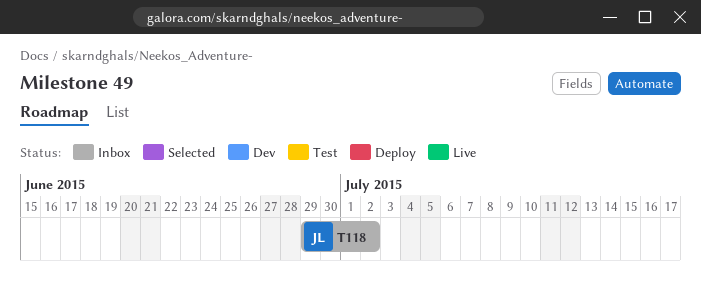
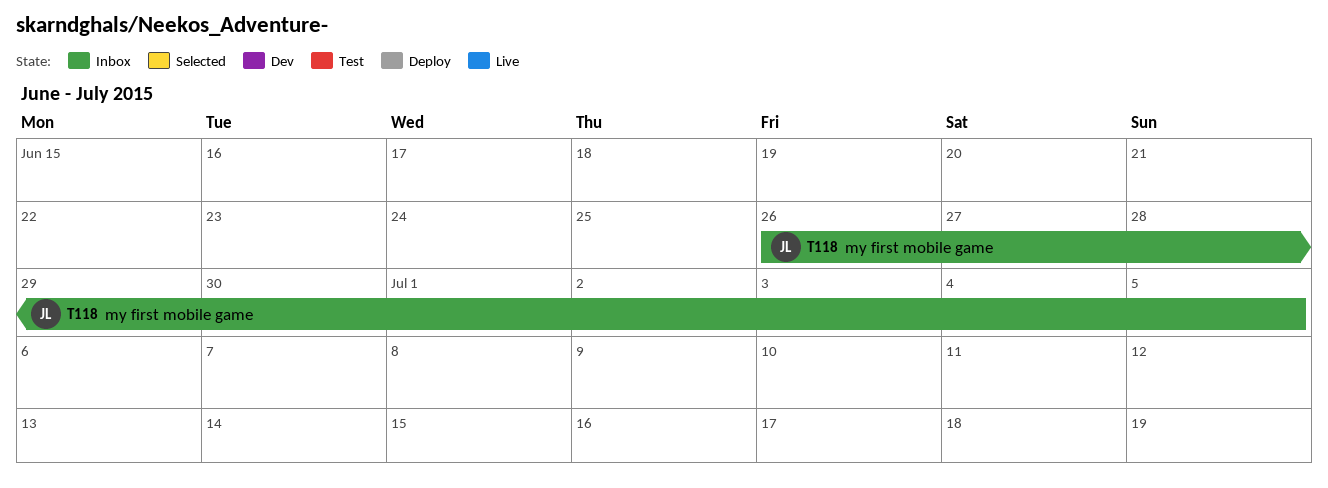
T118, start: Jun 29 -> Jun 26
T118, due: Jul 2 -> Jul 5

